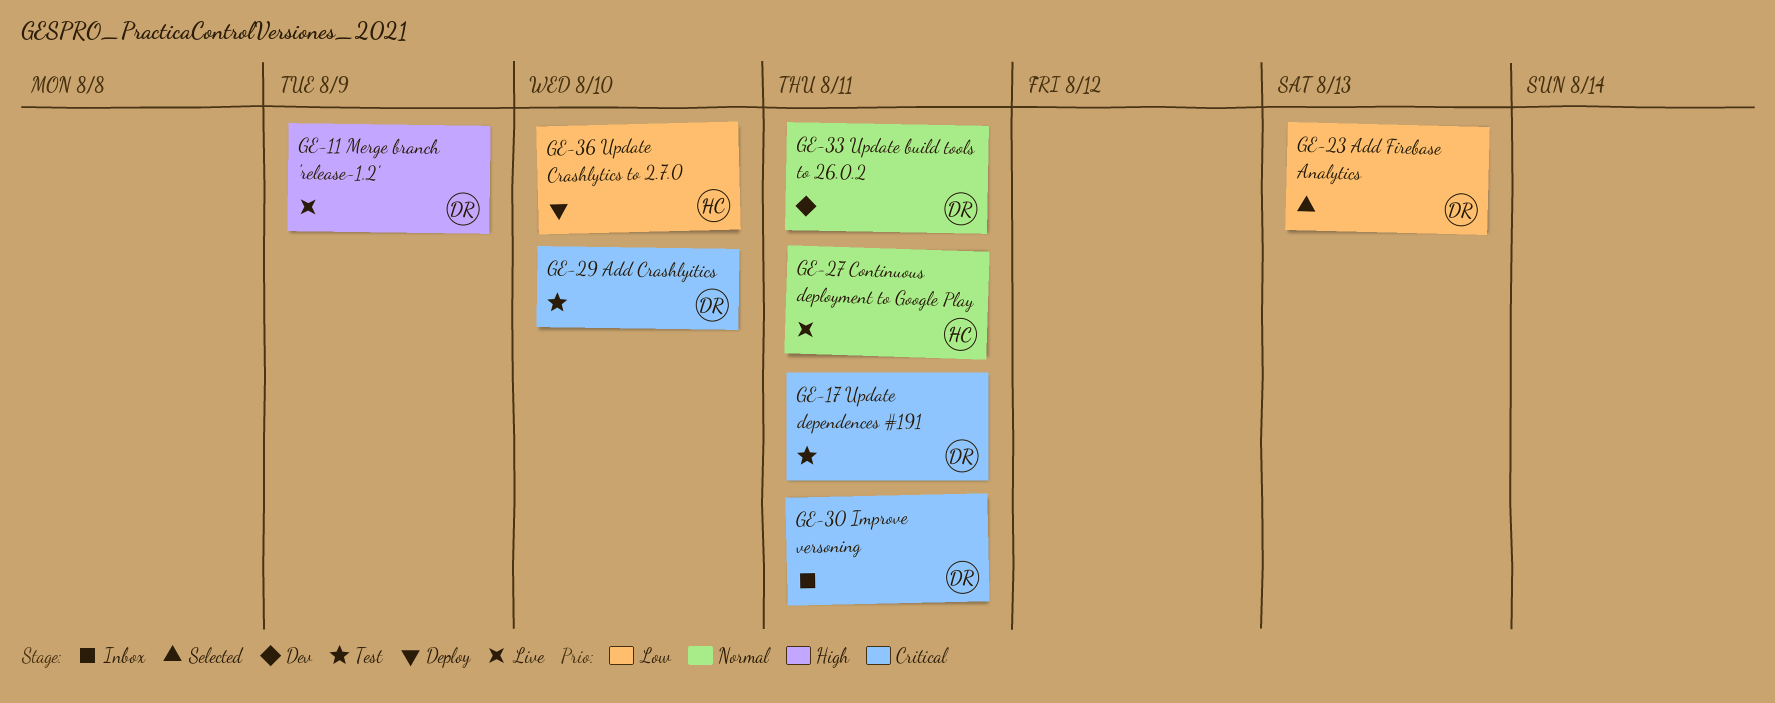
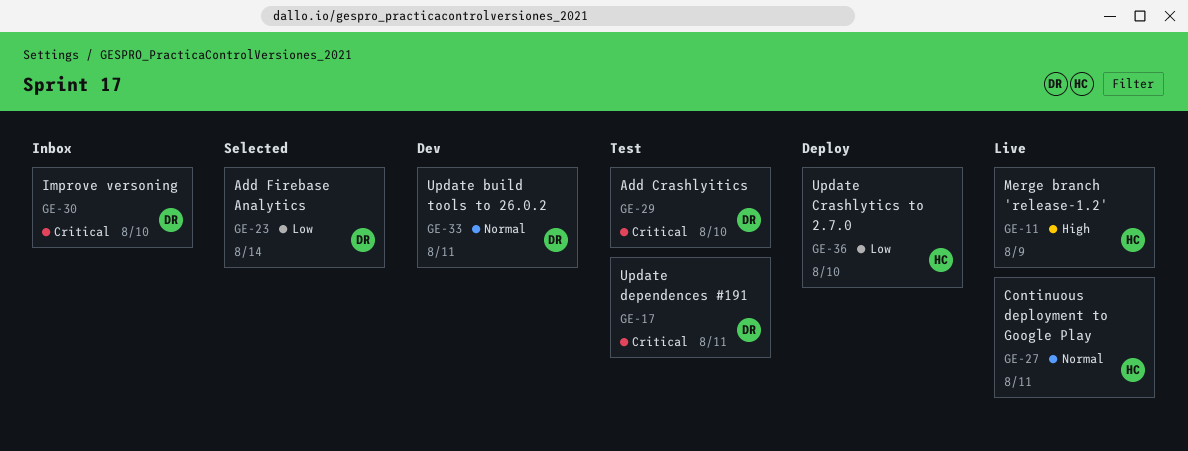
GE-11, owner: DR -> HC
GE-23, due: Aug 13 -> Aug 14
GE-30, due: Aug 11 -> Aug 10

